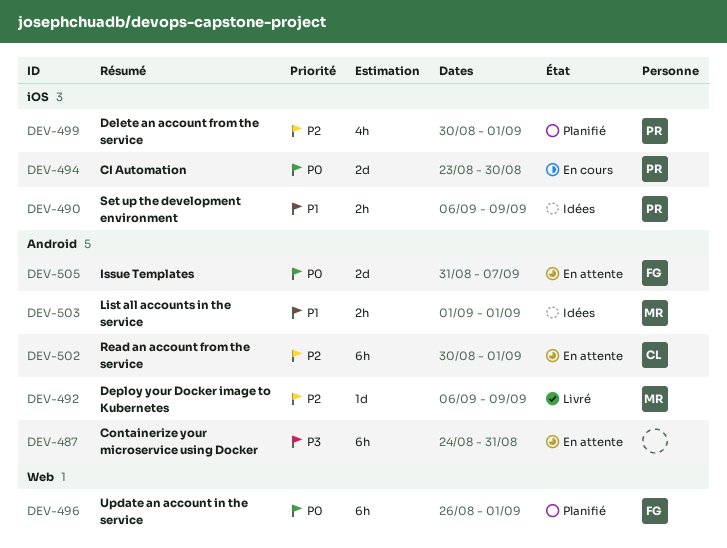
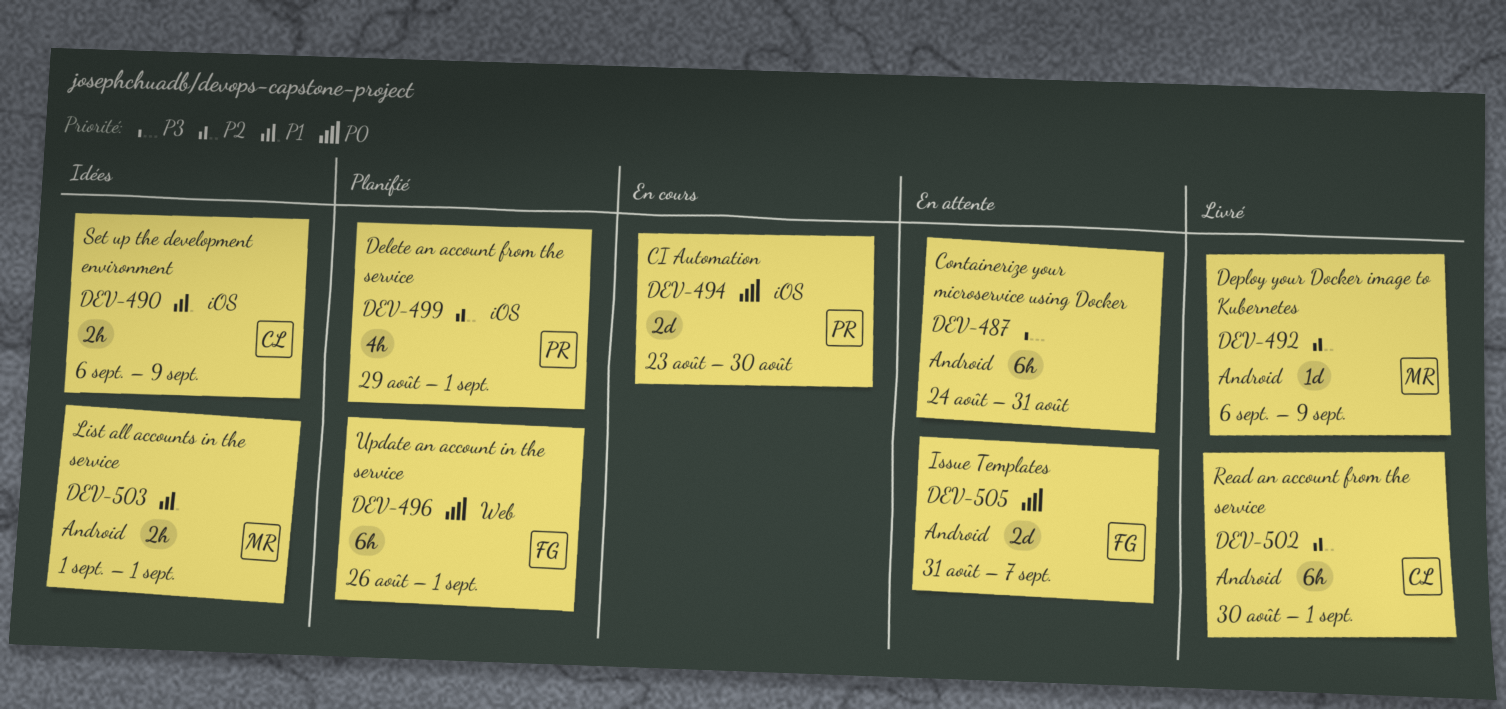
DEV-490, owner: PR -> CL
DEV-499, start: Aug 30 -> Aug 29
DEV-502, status: En attente -> Livré

